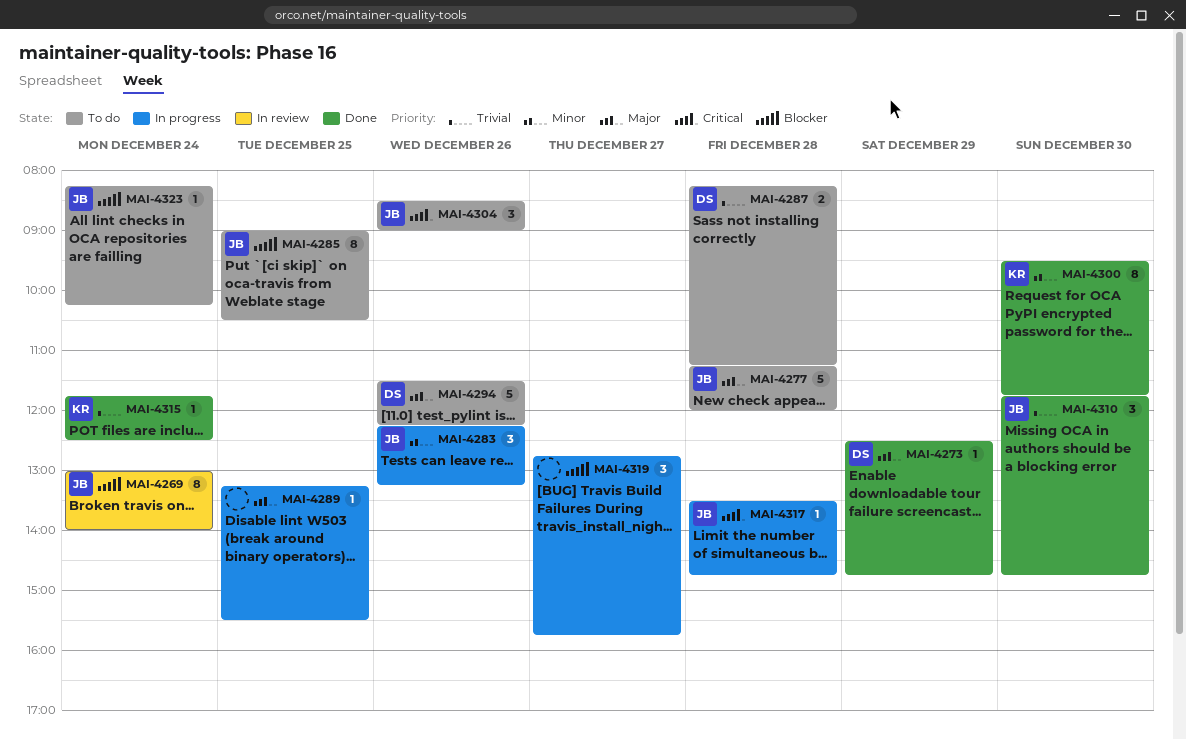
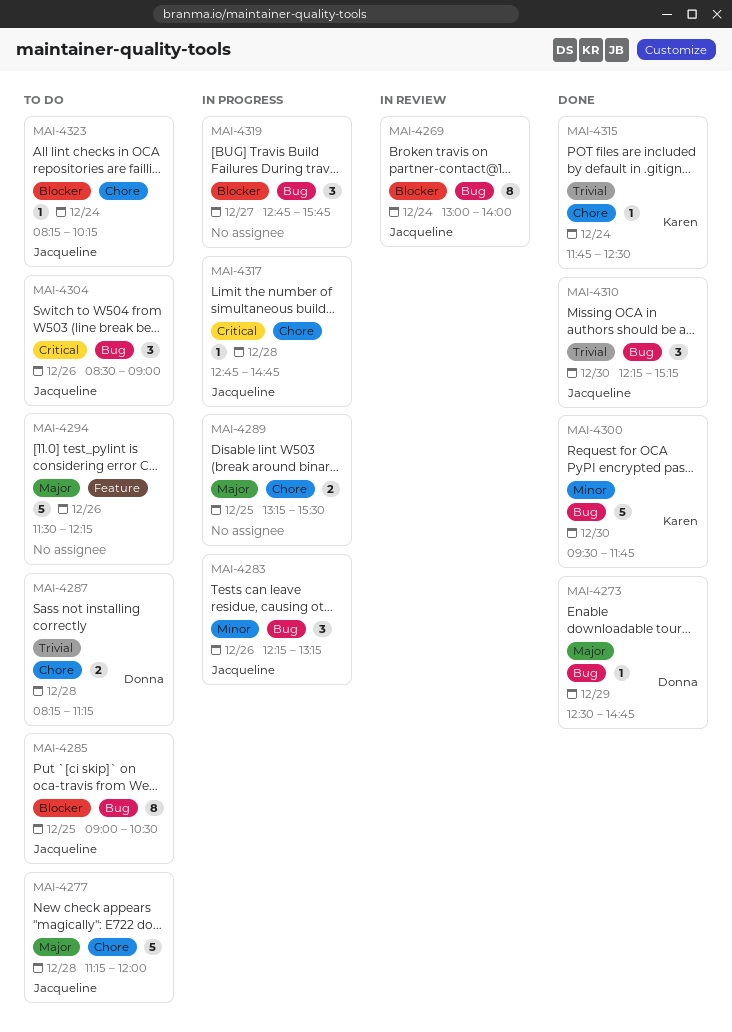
MAI-4289, estimate: 1 -> 2
MAI-4294, owner: Donna -> none
MAI-4300, estimate: 8 -> 5
MAI-4310, begins: 11:45 -> 12:15
MAI-4310, ends: 14:45 -> 15:15
MAI-4317, begins: 13:30 -> 12:45

